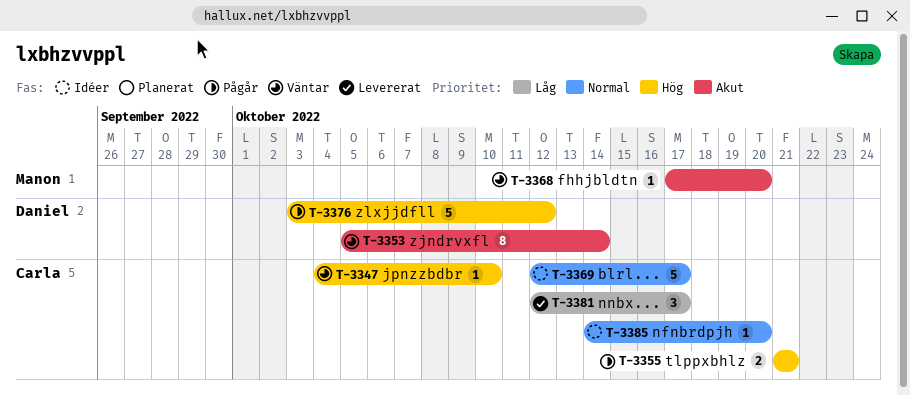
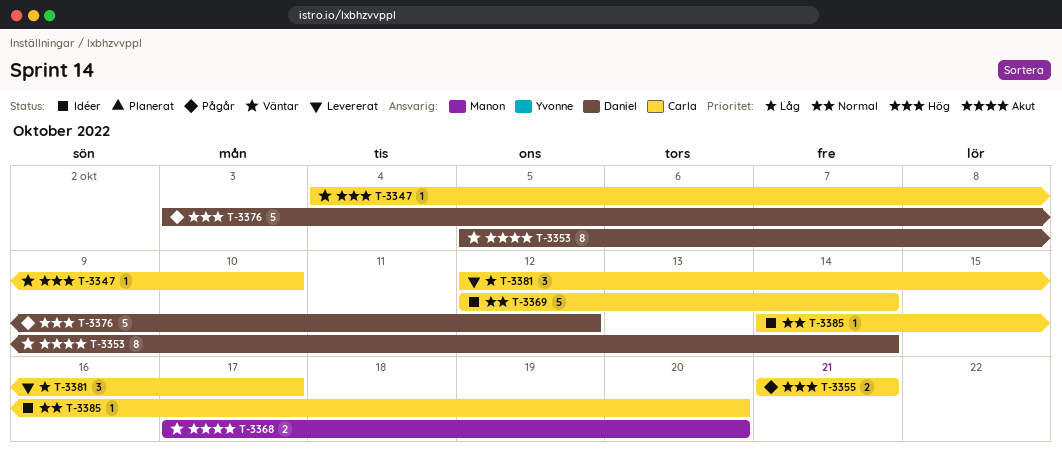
T-3368, estimate: 1 -> 2
T-3369, due: Oct 17 -> Oct 14

